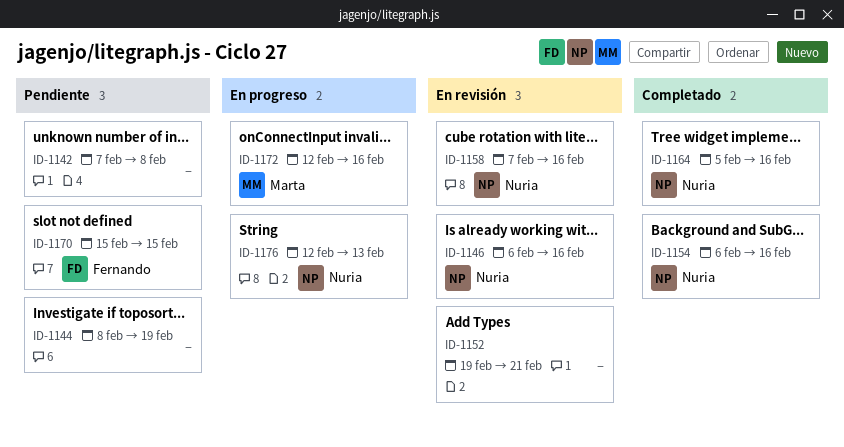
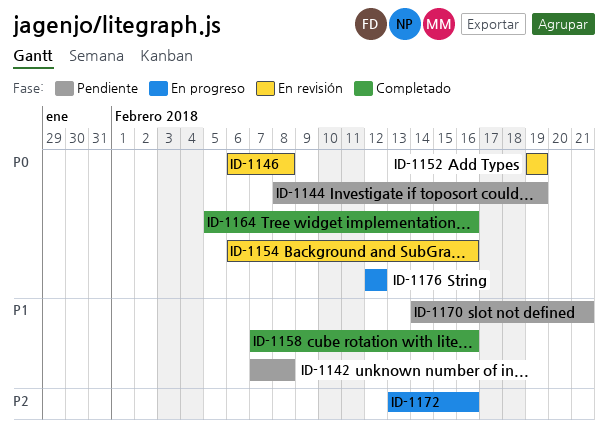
ID-1146, due: Feb 16 -> Feb 8
ID-1152, due: Feb 21 -> Feb 19
ID-1154, status: Completado -> En revisión
ID-1158, status: En revisión -> Completado
ID-1170, start: Feb 15 -> Feb 14
ID-1170, due: Feb 15 -> Feb 21
ID-1172, start: Feb 12 -> Feb 13
ID-1176, due: Feb 13 -> Feb 12

